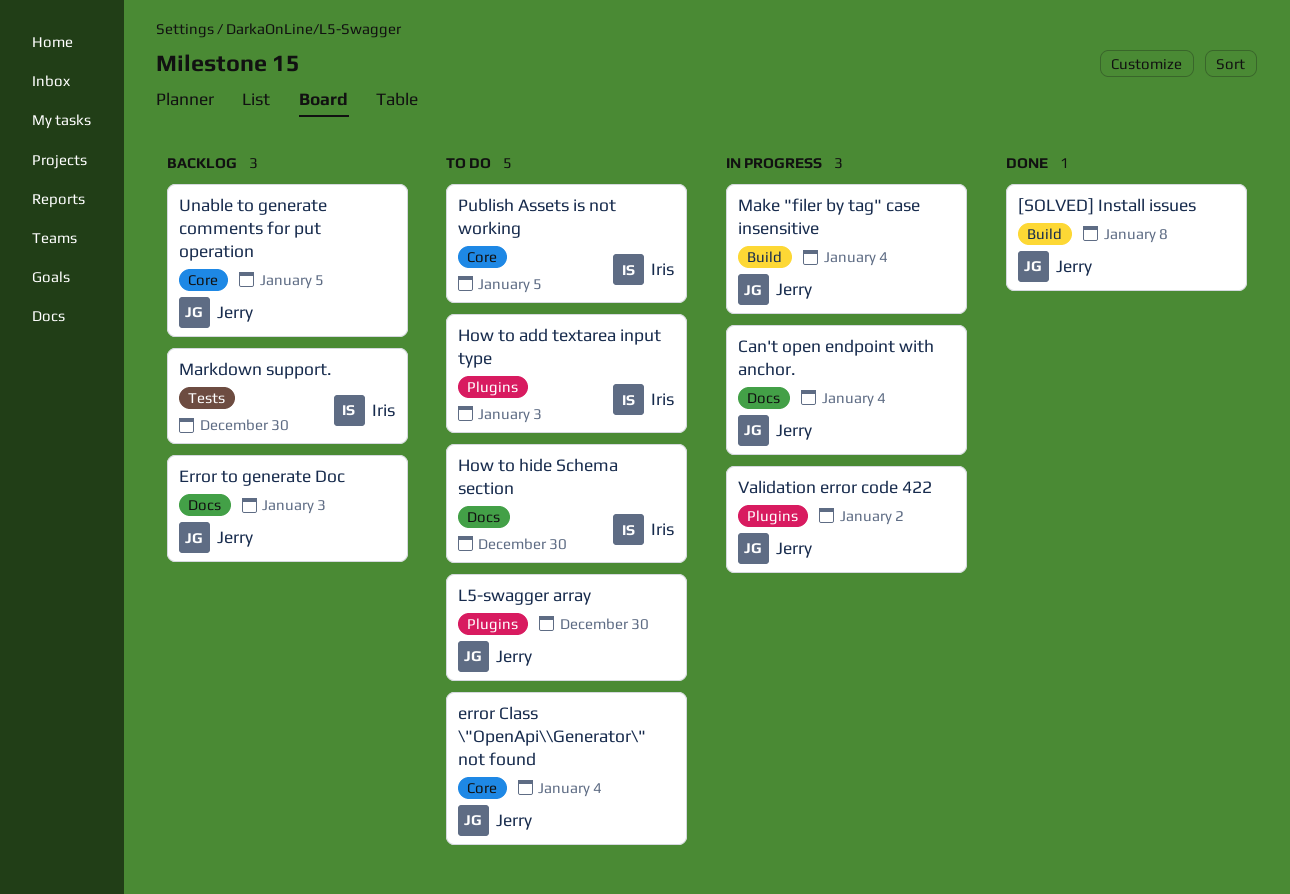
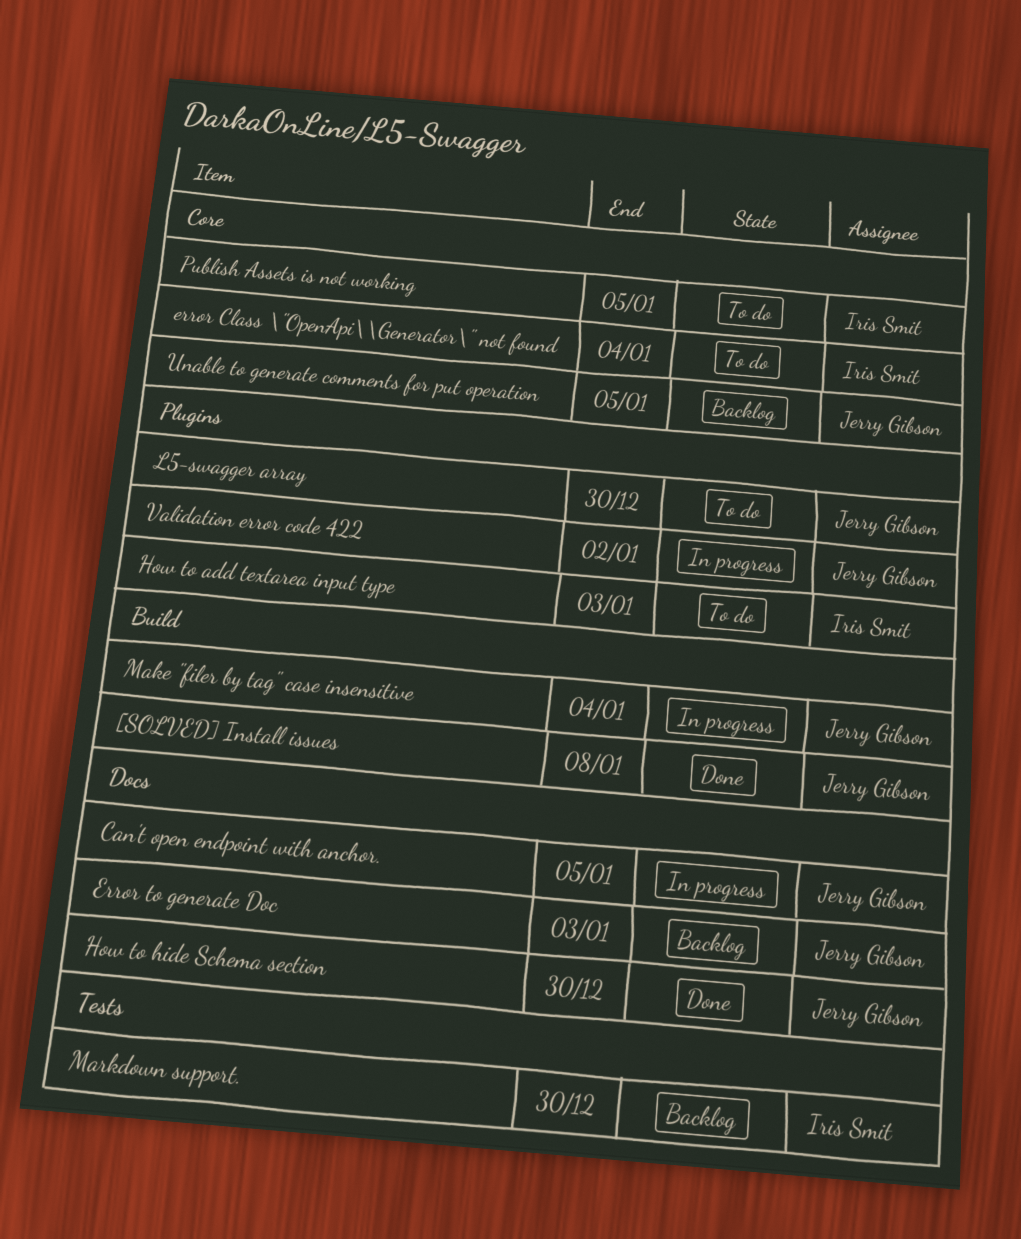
Can't open endpoint with anchor., due: Jan 4 -> Jan 5
error Class \"OpenApi\\Generator\" not found, owner: Jerry Gibson -> Iris Smit
How to hide Schema section, status: To do -> Done
How to hide Schema section, owner: Iris Smit -> Jerry Gibson

